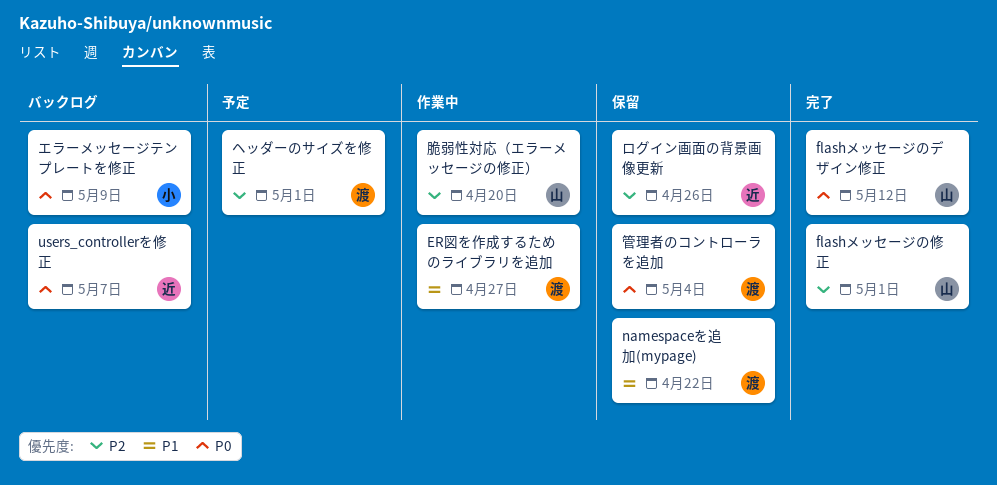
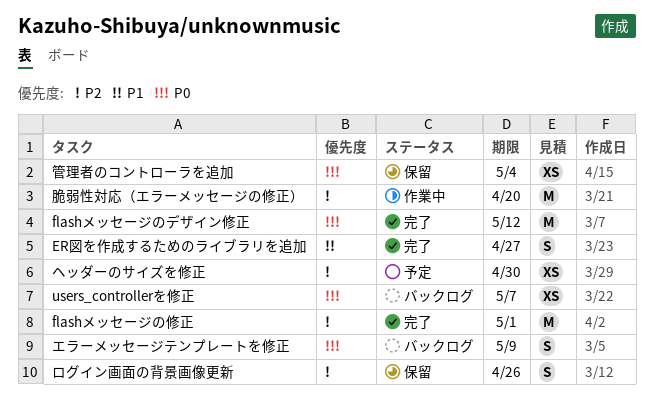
ER図を作成するためのライブラリを追加, status: 作業中 -> 完了
namespaceを追加(mypage): present -> none
ヘッダーのサイズを修正, due: May 1 -> Apr 30

